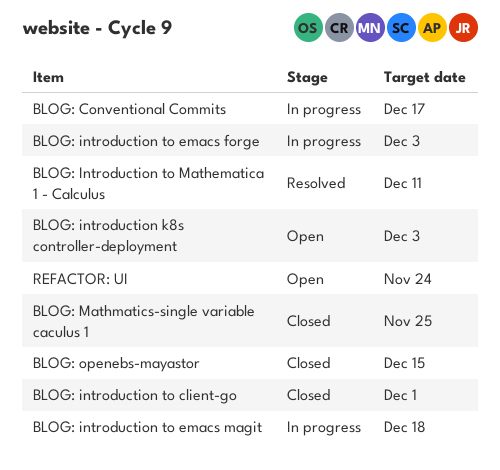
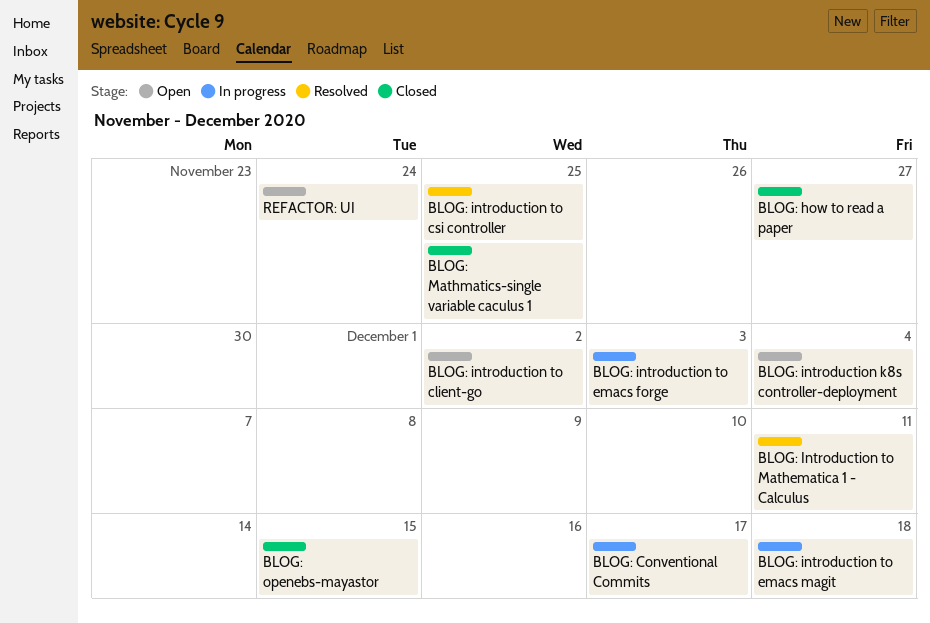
BLOG: how to read a paper: none -> present
BLOG: introduction k8s controller-deployment, due: Dec 3 -> Dec 4
BLOG: introduction to client-go, status: Closed -> Open
BLOG: introduction to client-go, due: Dec 1 -> Dec 2
BLOG: introduction to csi controller: none -> present

